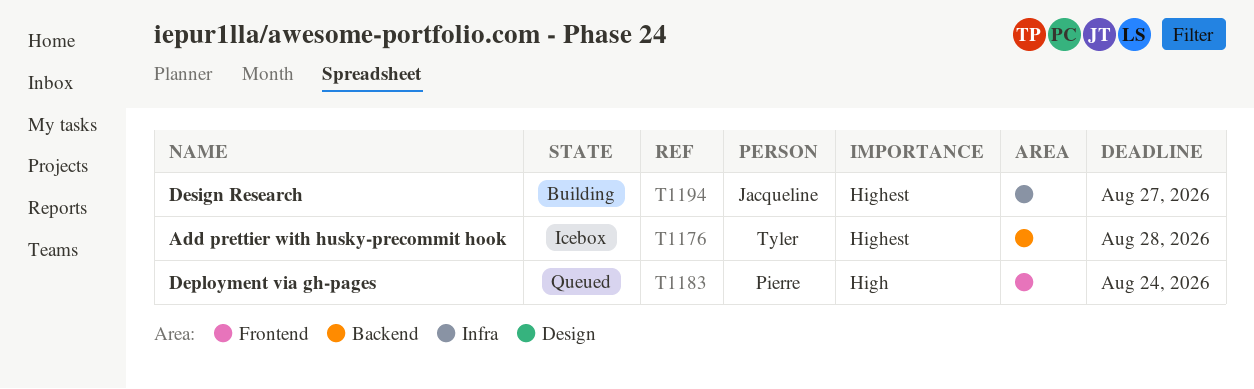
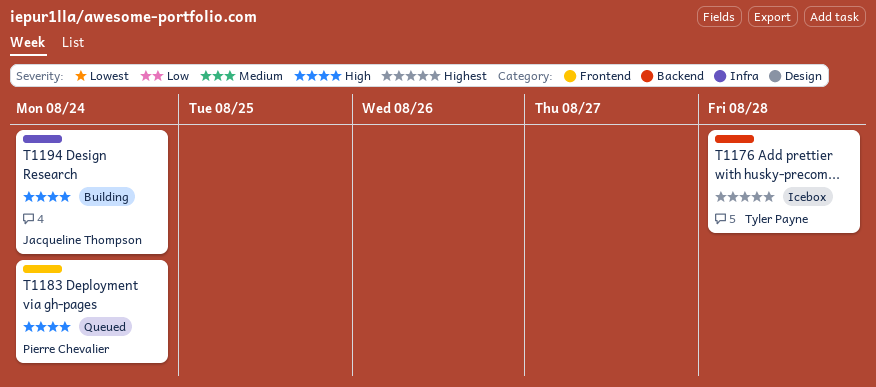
T1194, priority: Highest -> High
T1194, due: Aug 27 -> Aug 24

